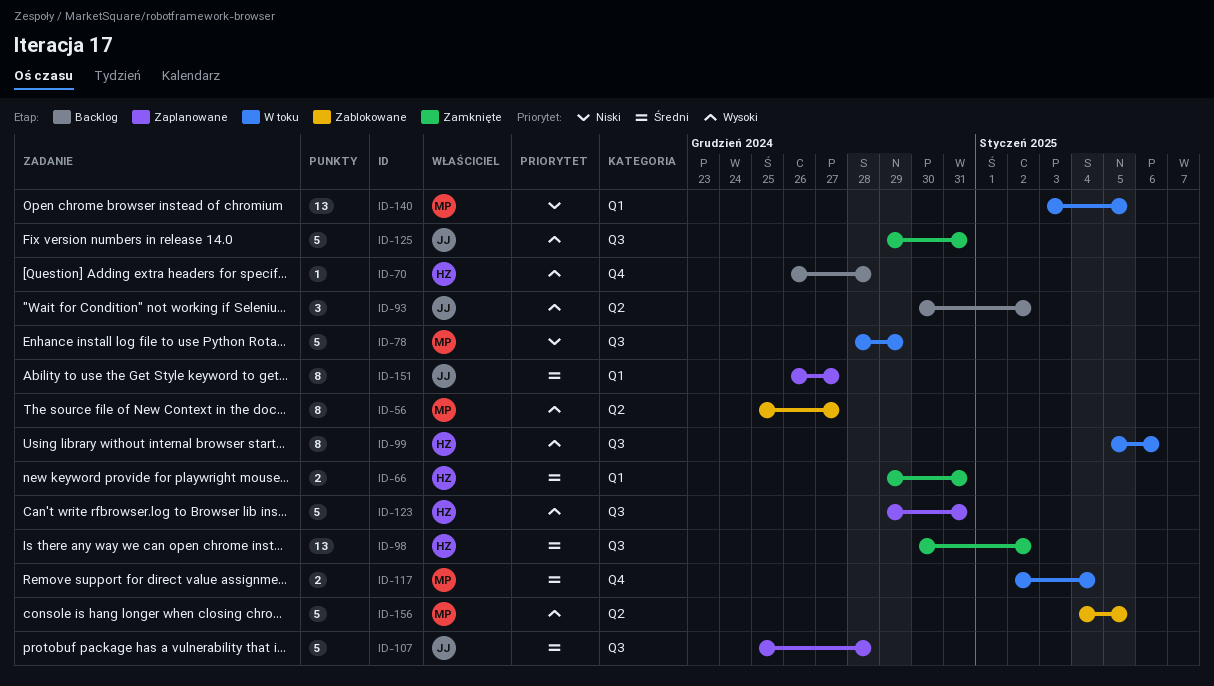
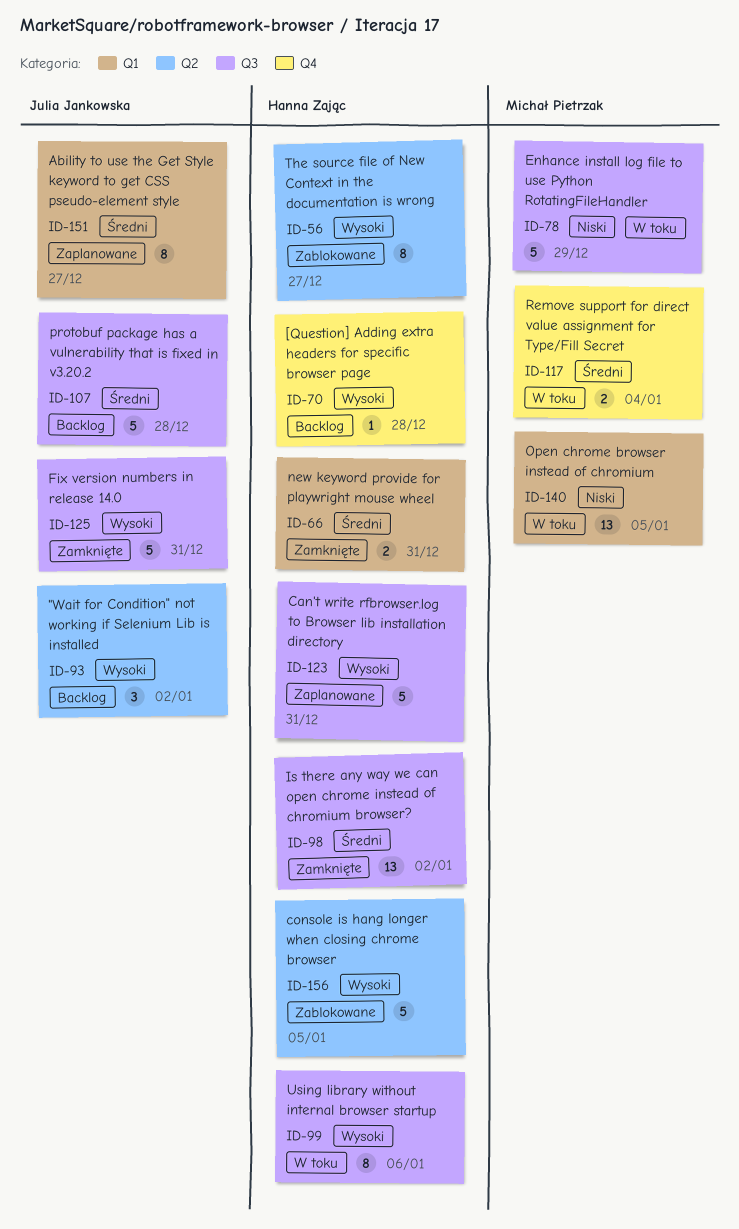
ID-56, owner: Michał Pietrzak -> Hanna Zając
ID-107, status: Zaplanowane -> Backlog
ID-156, owner: Michał Pietrzak -> Hanna Zając

